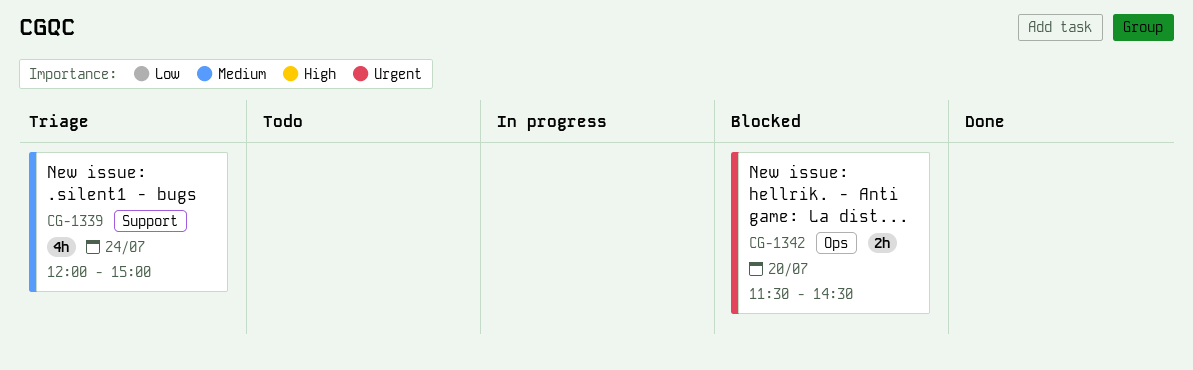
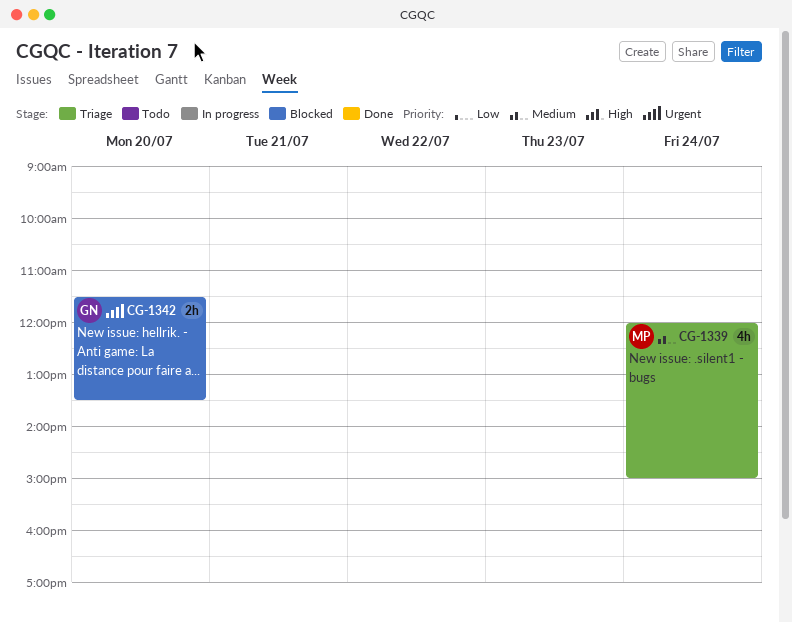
CG-1342, ends: 14:30 -> 13:30

